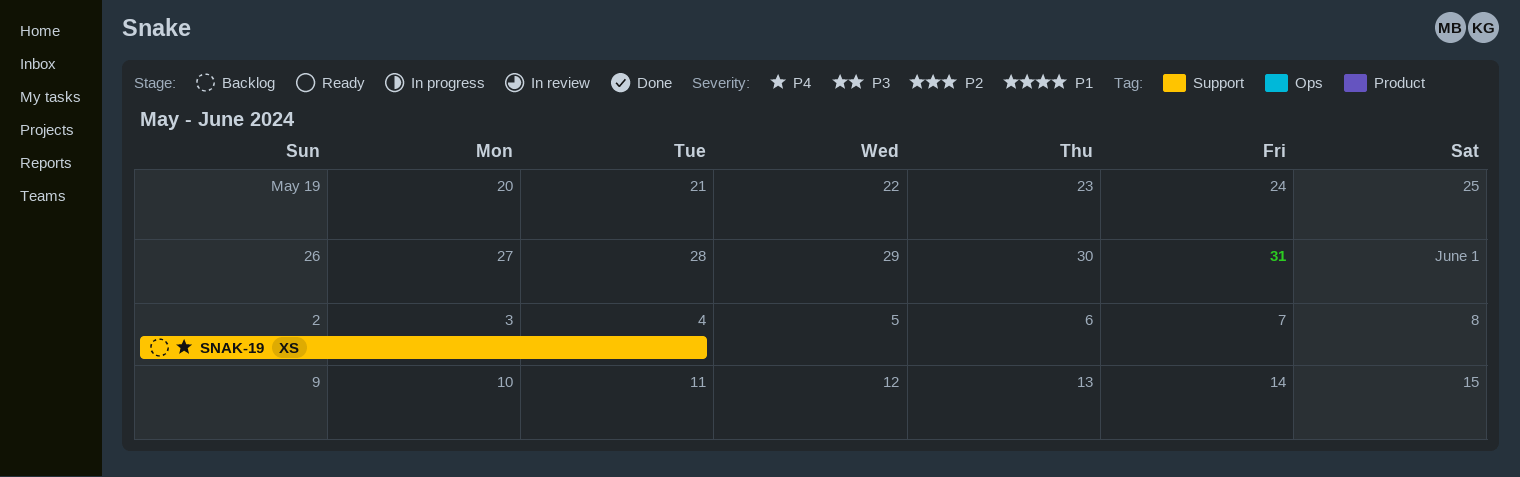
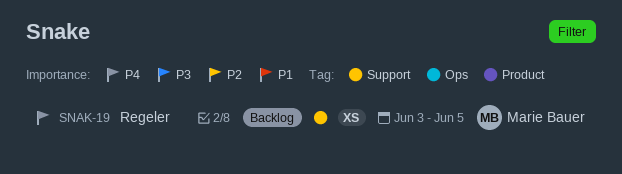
SNAK-19, start: Jun 2 -> Jun 3
SNAK-19, due: Jun 4 -> Jun 5

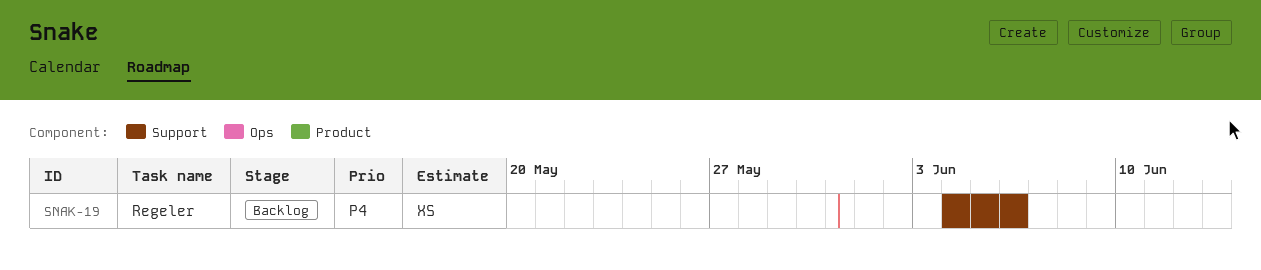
SNAK-19, start: Jun 3 -> Jun 4
SNAK-19, due: Jun 5 -> Jun 6

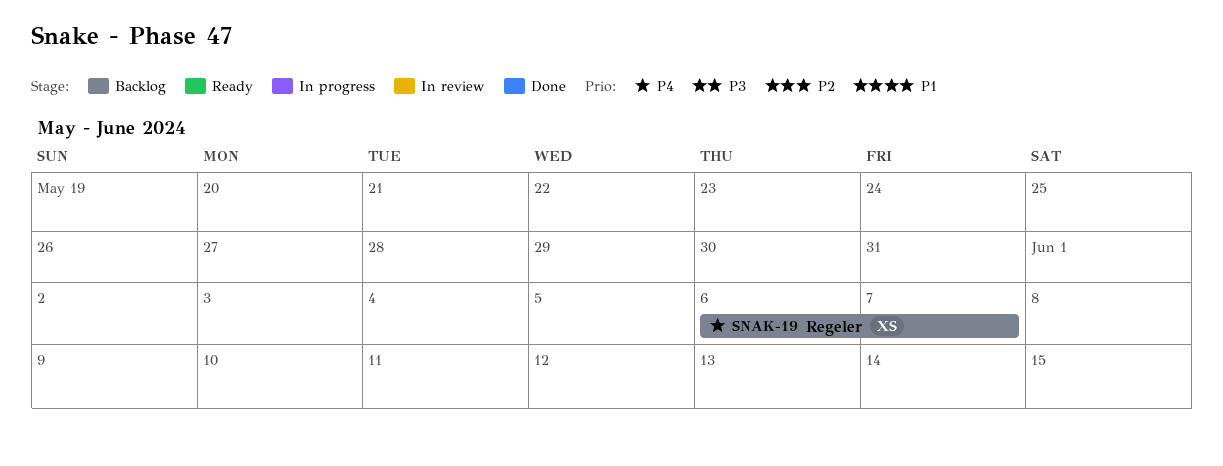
SNAK-19, start: Jun 4 -> Jun 6
SNAK-19, due: Jun 6 -> Jun 7

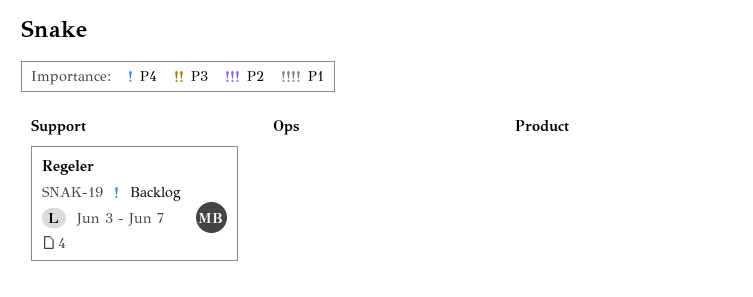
SNAK-19, estimate: XS -> L
SNAK-19, start: Jun 6 -> Jun 3

